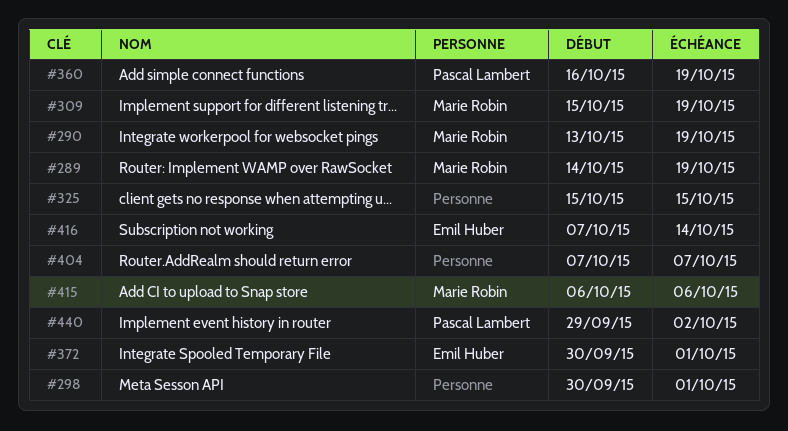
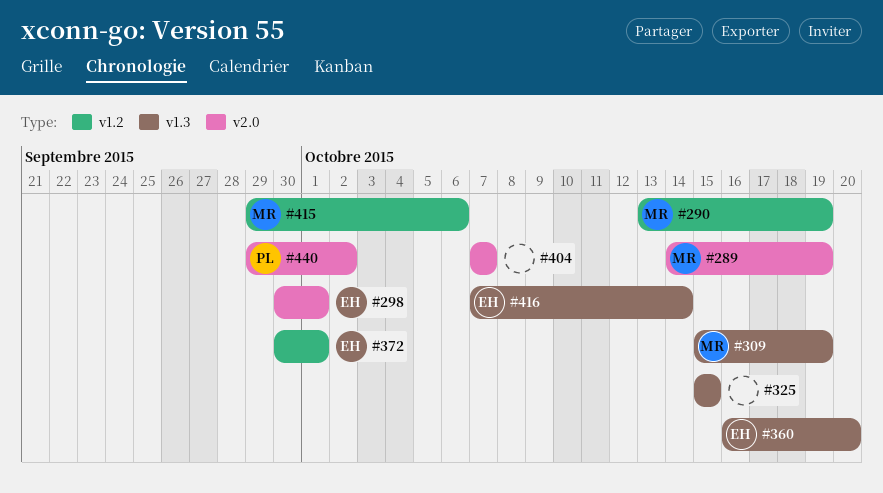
#298, owner: none -> Emil Huber
#360, owner: Pascal Lambert -> Emil Huber
#360, due: Oct 19 -> Oct 20
#415, start: Oct 6 -> Sep 29

